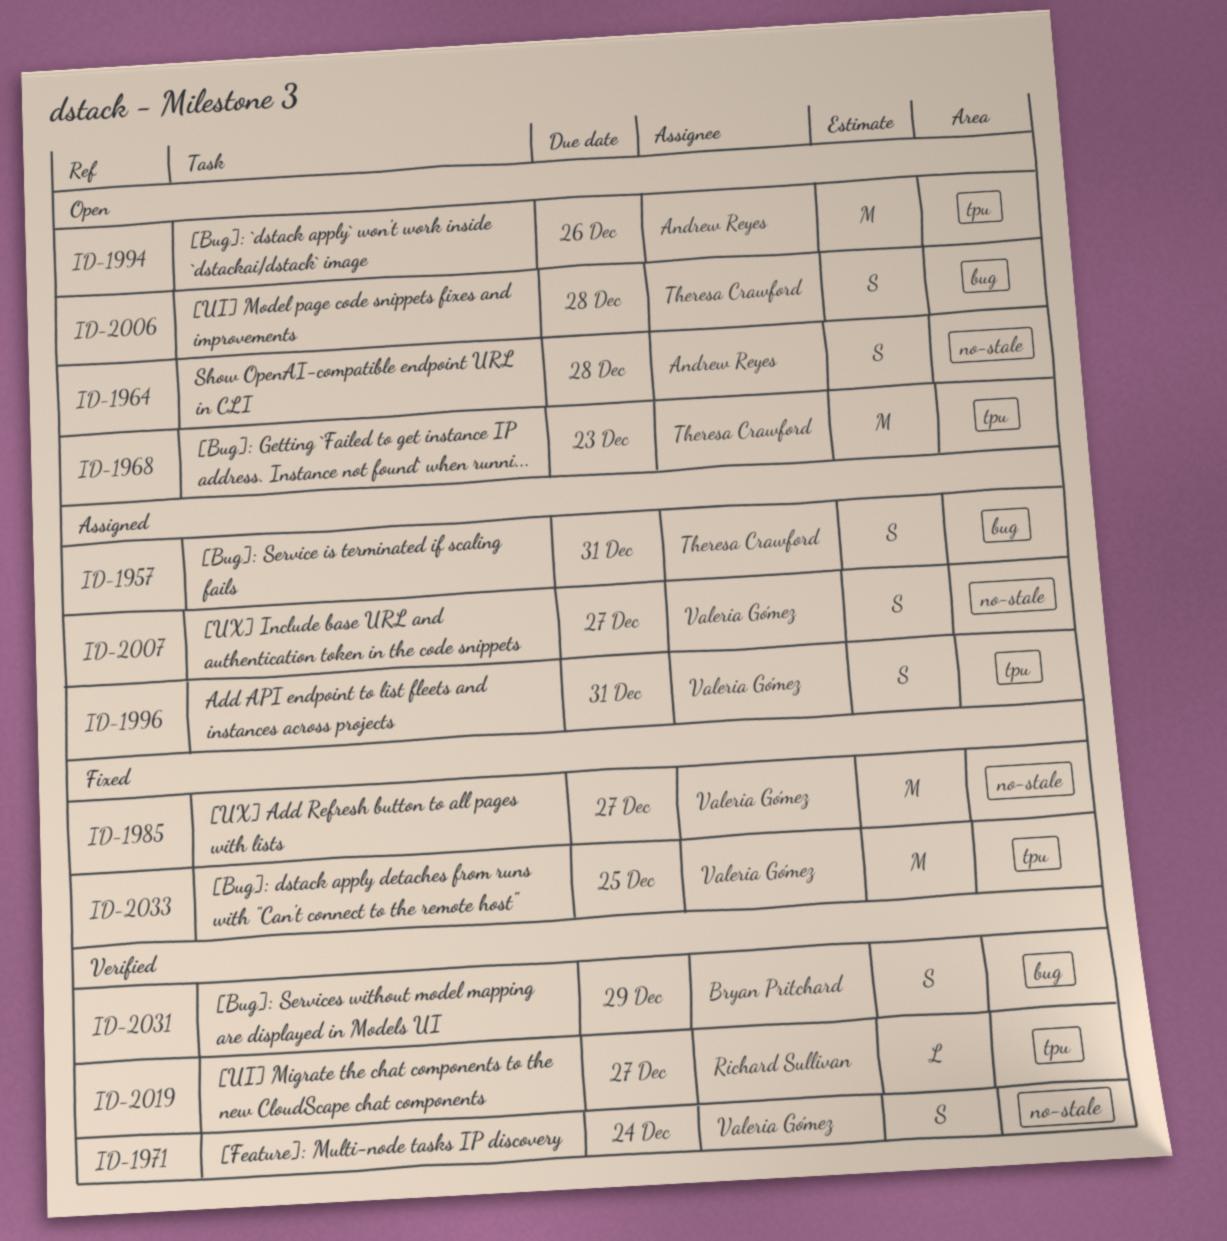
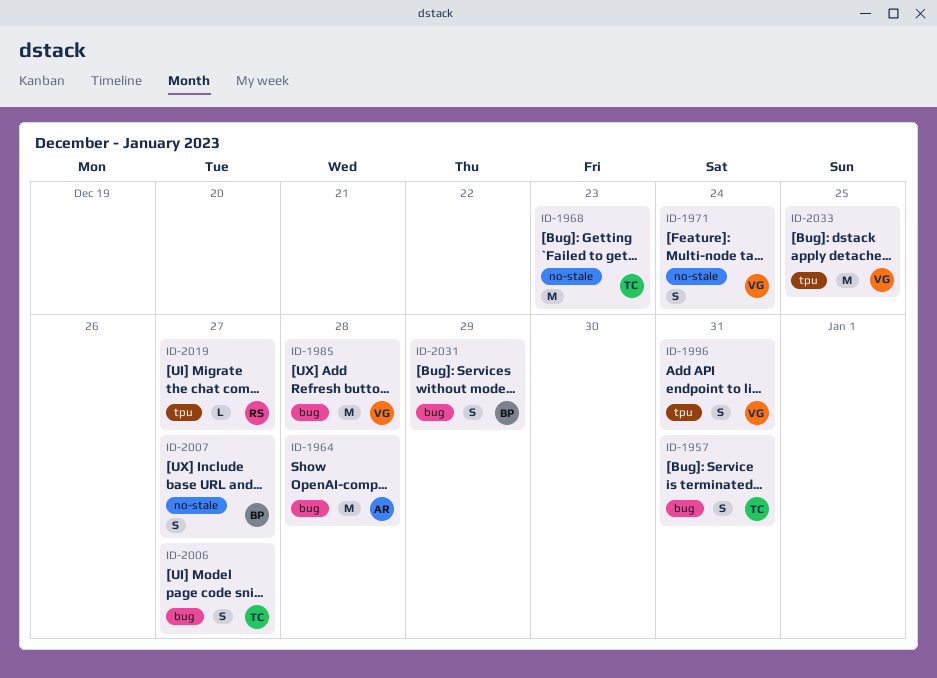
ID-1964, label: no-stale -> bug
ID-1964, estimate: S -> M
ID-1968, label: tpu -> no-stale
ID-1985, label: no-stale -> bug
ID-1985, due: Dec 27 -> Dec 28
ID-1994: present -> none
ID-2006, due: Dec 28 -> Dec 27
ID-2007, owner: Valeria Gómez -> Bryan Pritchard

